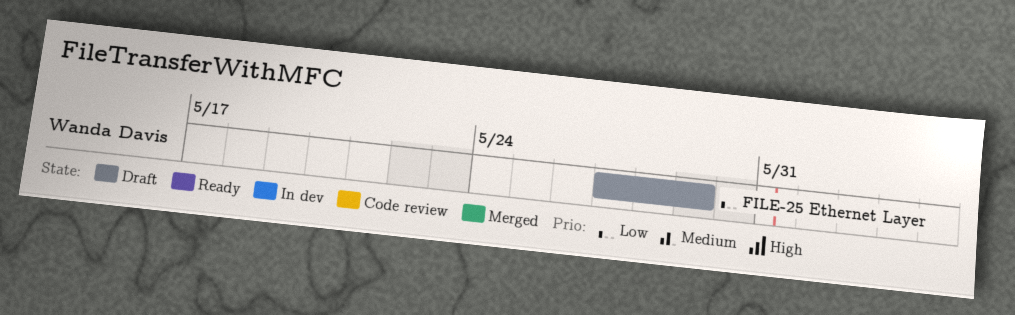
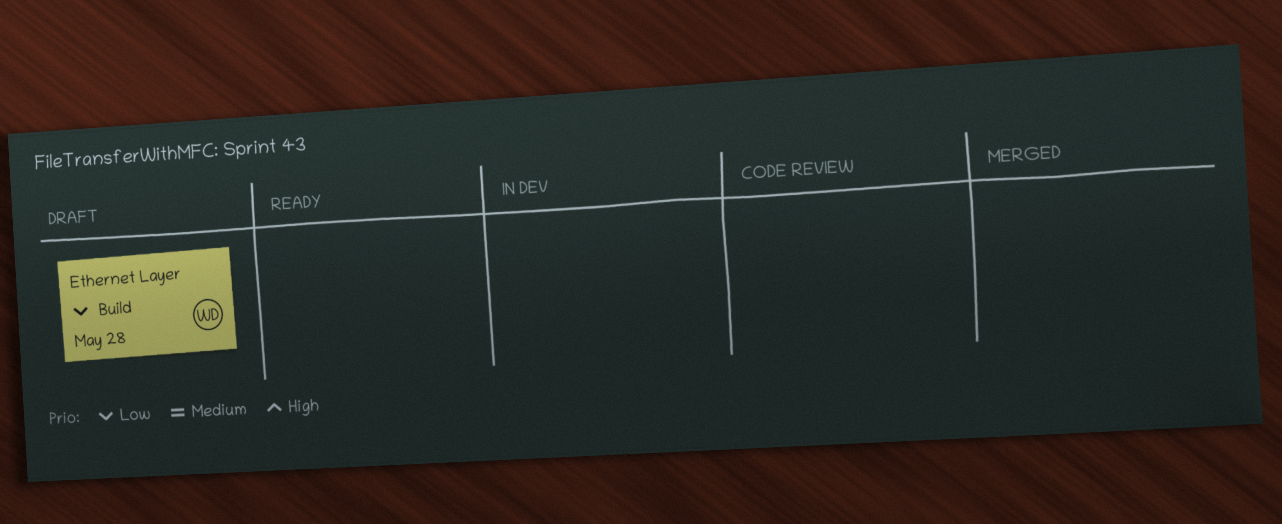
Ethernet Layer, due: May 29 -> May 28

